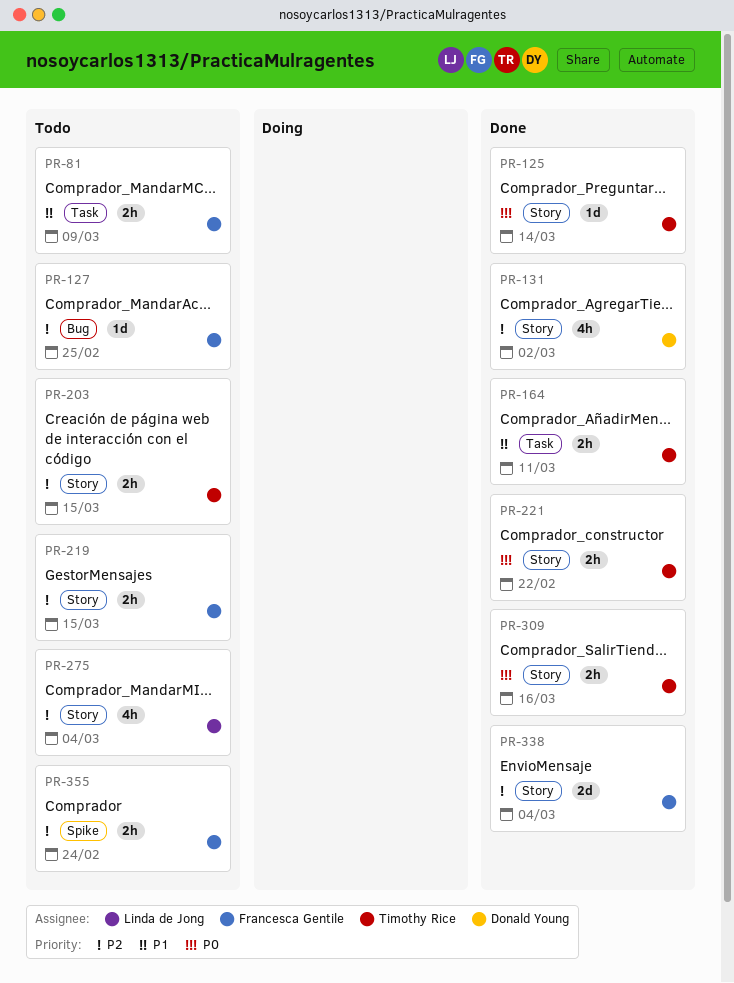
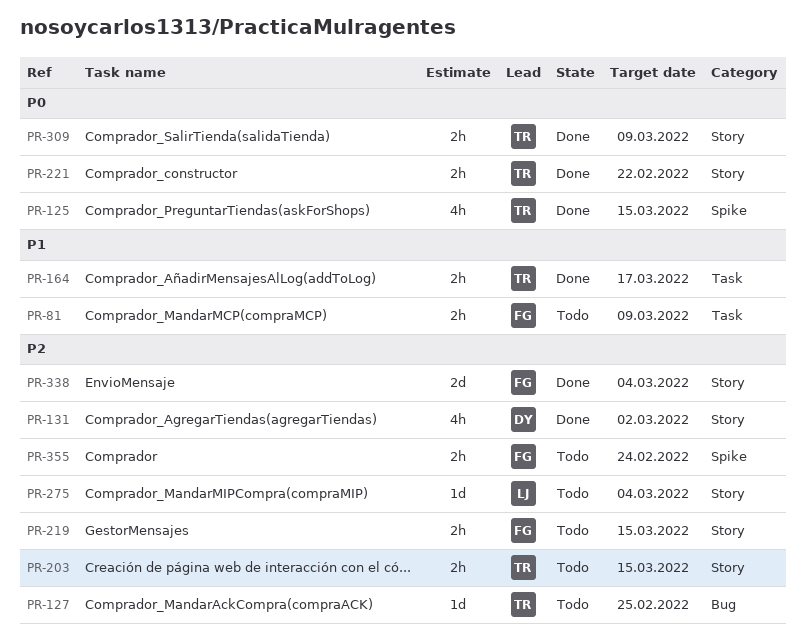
PR-125, label: Story -> Spike
PR-125, estimate: 1d -> 4h
PR-125, due: Mar 14 -> Mar 15
PR-127, owner: Francesca Gentile -> Timothy Rice
PR-164, due: Mar 11 -> Mar 17
PR-275, estimate: 4h -> 1d
PR-309, due: Mar 16 -> Mar 9

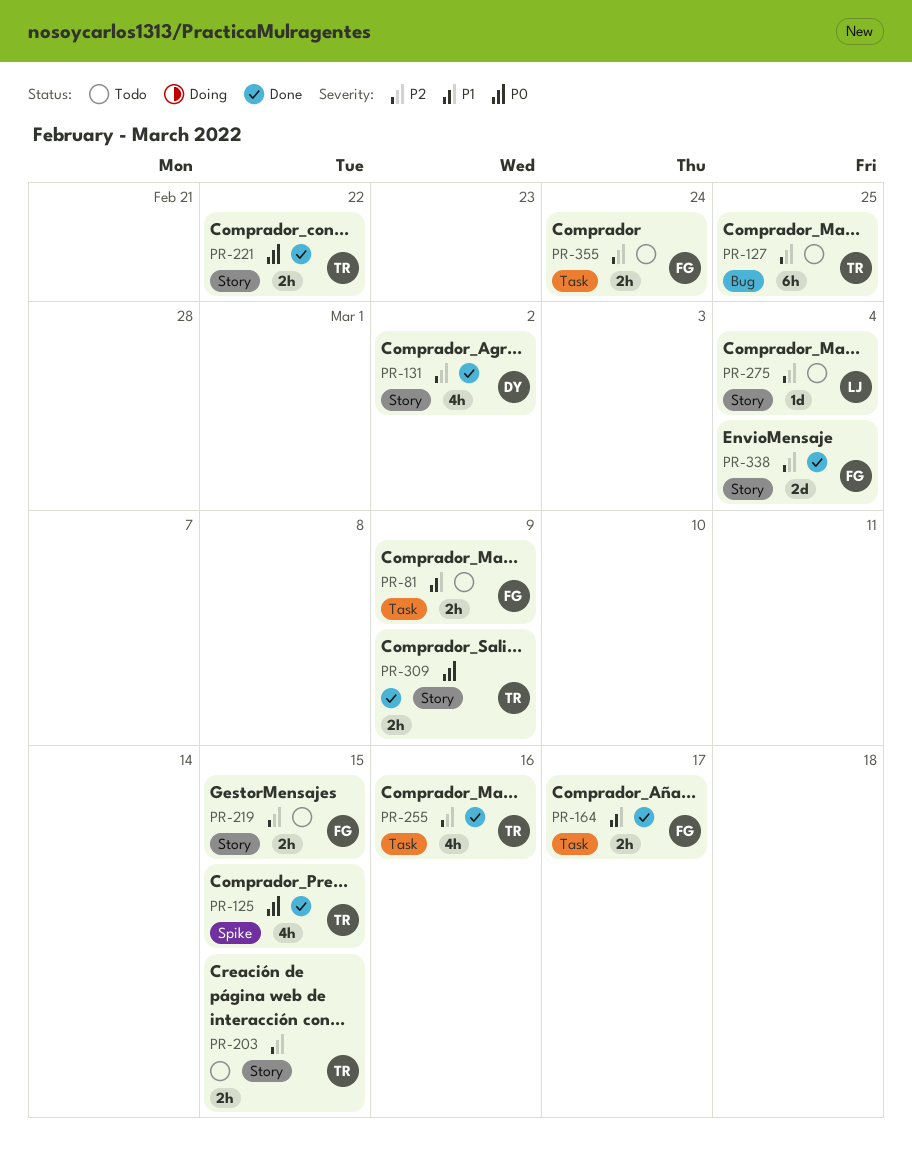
PR-127, estimate: 1d -> 6h
PR-164, owner: TR -> FG
PR-255: none -> present
PR-355, label: Spike -> Task

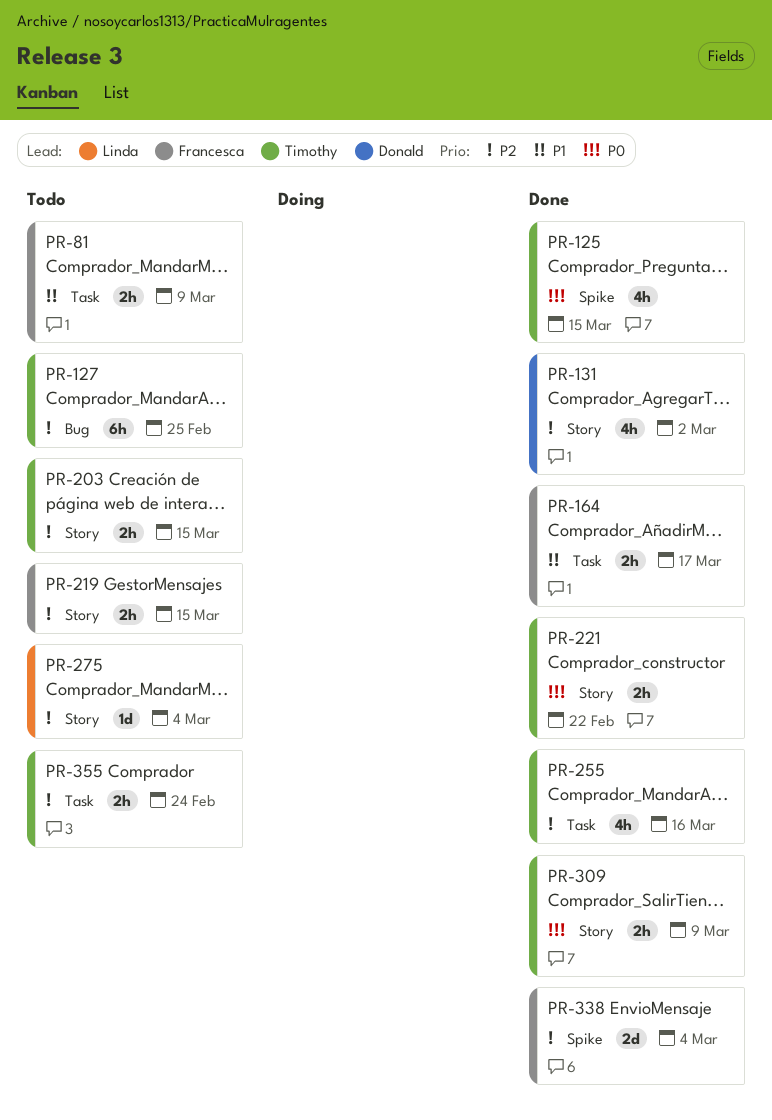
PR-338, label: Story -> Spike
PR-355, owner: Francesca -> Timothy

